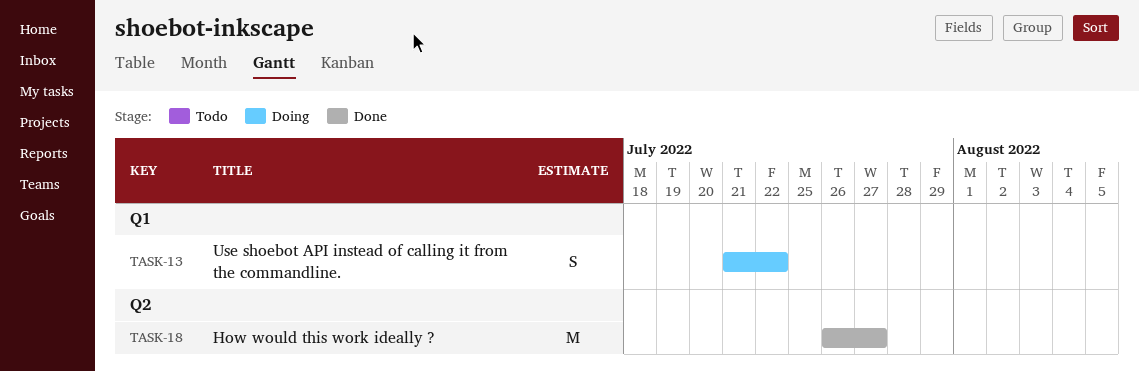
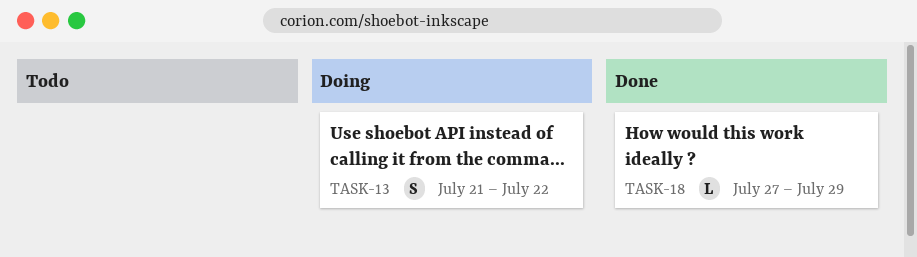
TASK-18, estimate: M -> L
TASK-18, start: Jul 26 -> Jul 27
TASK-18, due: Jul 27 -> Jul 29

